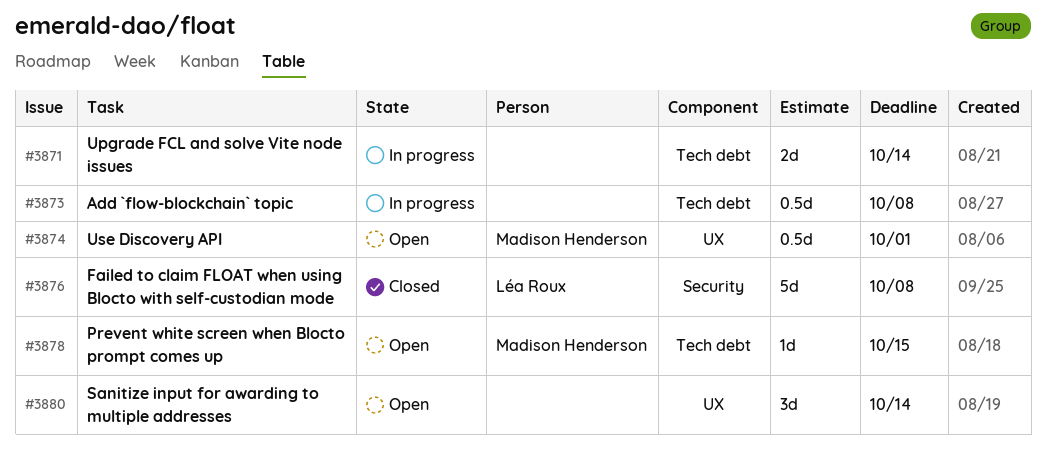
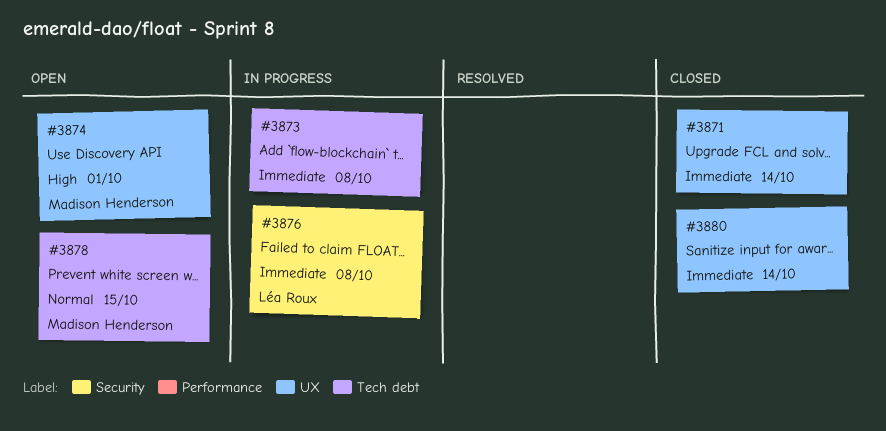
#3871, status: In progress -> Closed
#3871, label: Tech debt -> UX
#3876, status: Closed -> In progress
#3880, status: Open -> Closed

